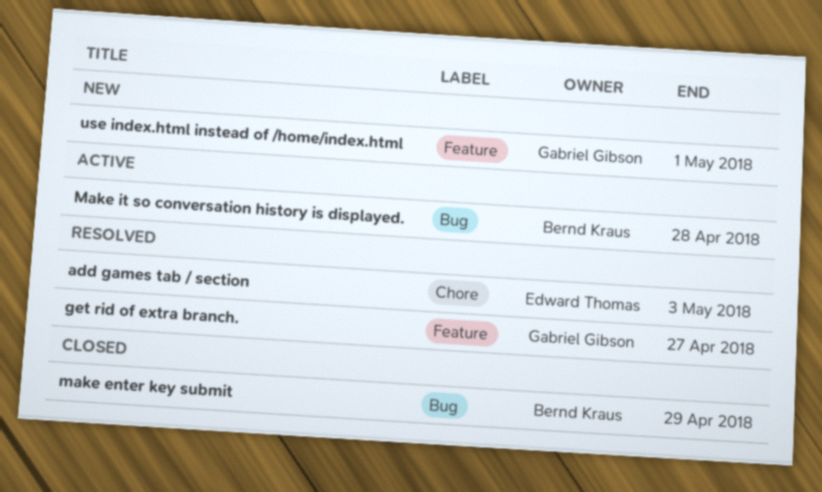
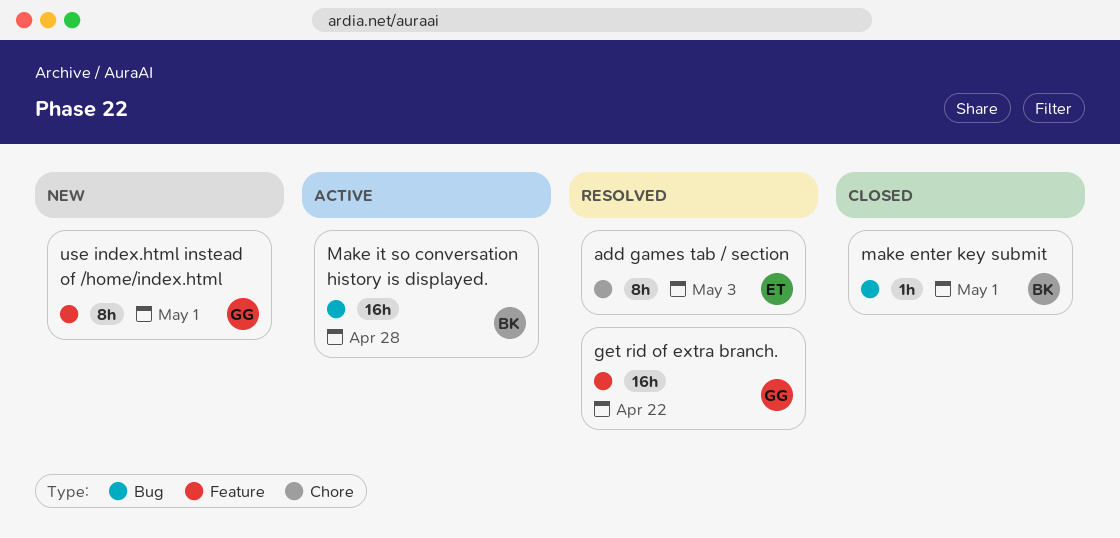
get rid of extra branch., due: Apr 27 -> Apr 22
make enter key submit, due: Apr 29 -> May 1

